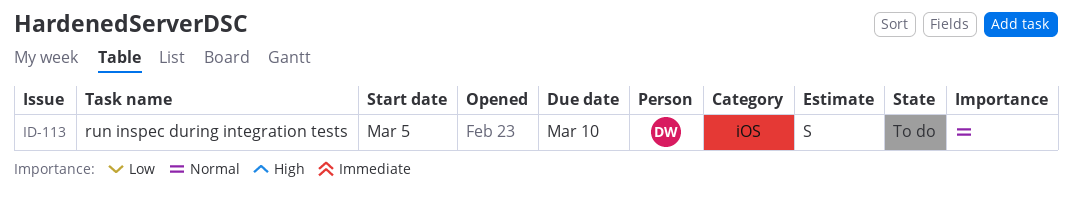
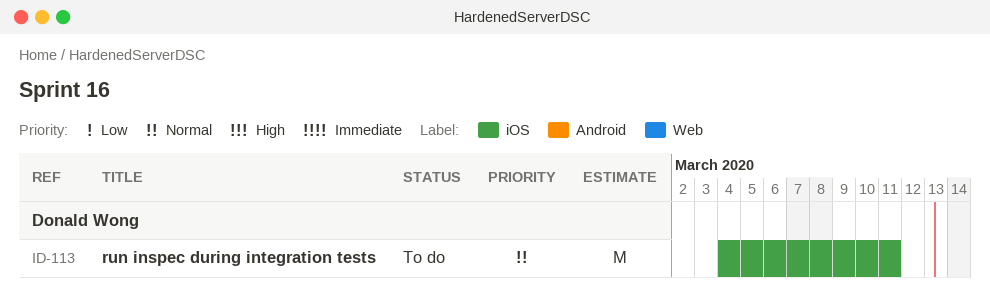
ID-113, estimate: S -> M
ID-113, start: Mar 5 -> Mar 4
ID-113, due: Mar 10 -> Mar 11

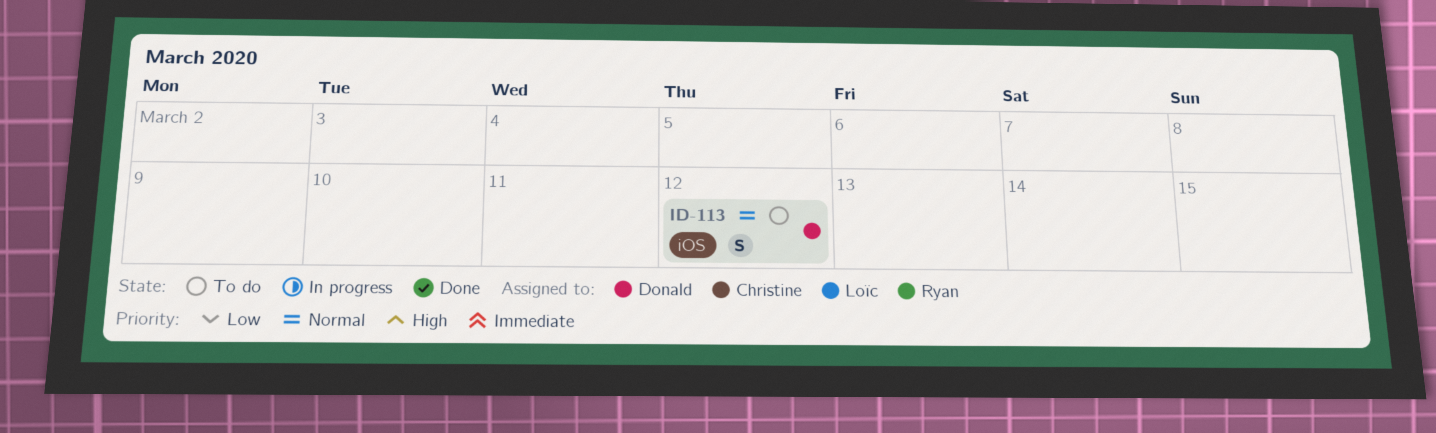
ID-113, estimate: M -> S
ID-113, due: Mar 11 -> Mar 12

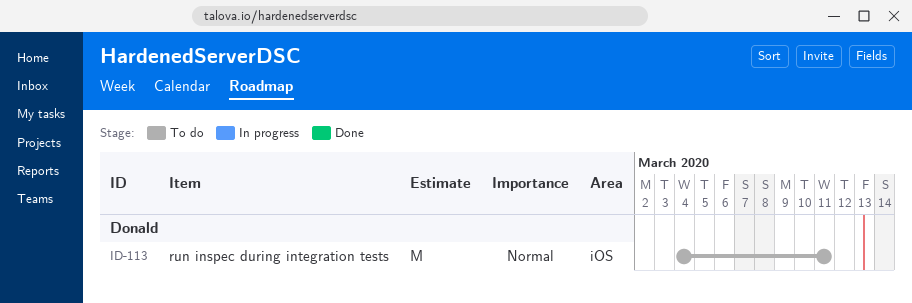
ID-113, estimate: S -> M
ID-113, due: Mar 12 -> Mar 11

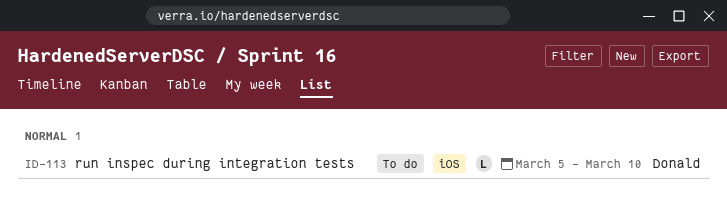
ID-113, estimate: M -> L
ID-113, start: Mar 4 -> Mar 5
ID-113, due: Mar 11 -> Mar 10

